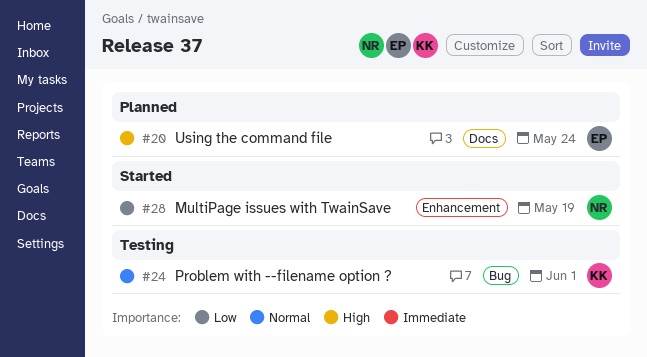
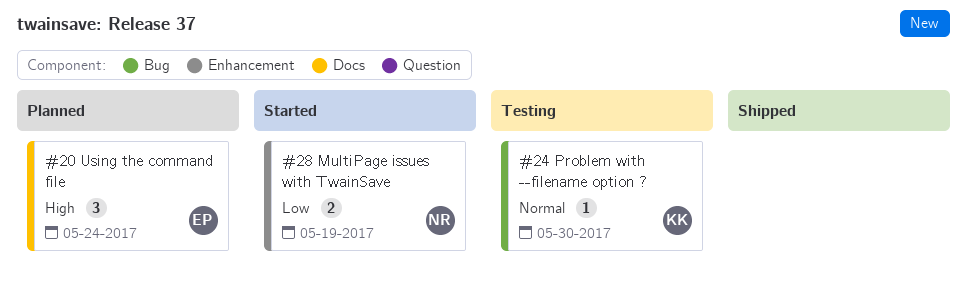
#24, due: Jun 1 -> May 30

